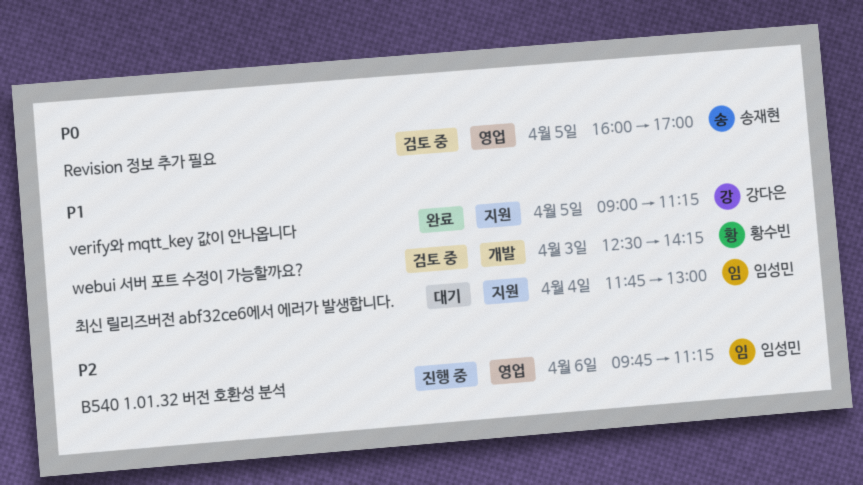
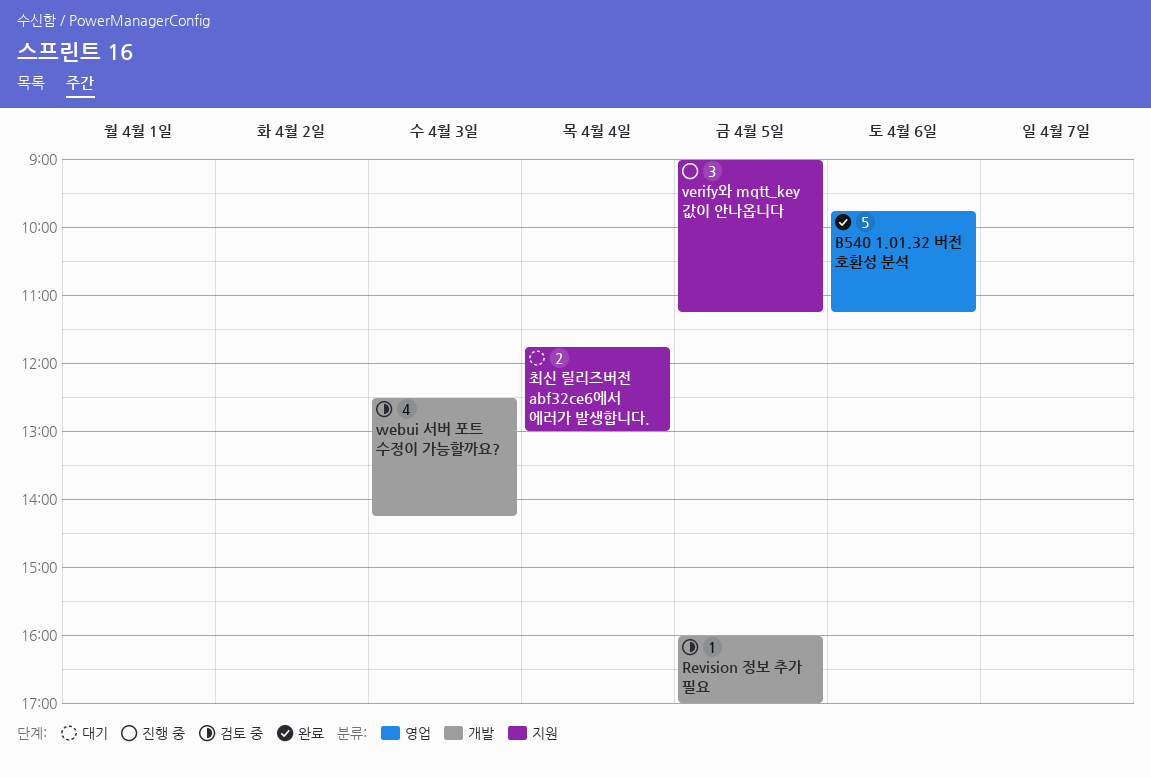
B540 1.01.32 버전 호환성 분석, status: 진행 중 -> 완료
Revision 정보 추가 필요, label: 영업 -> 개발
verify와 mqtt_key 값이 안나옵니다, status: 완료 -> 진행 중

